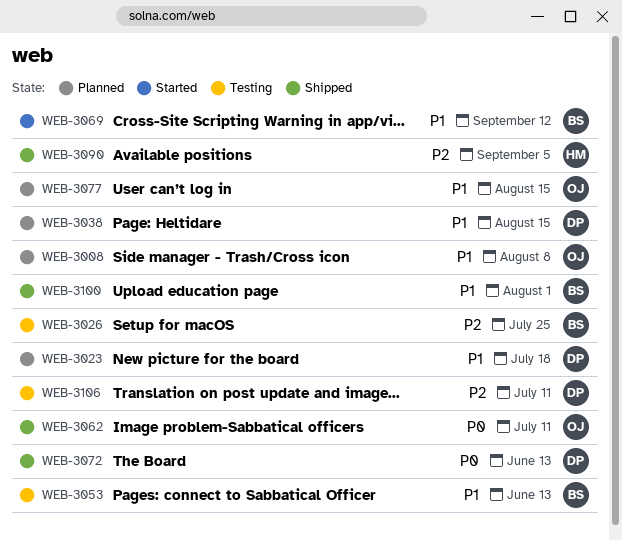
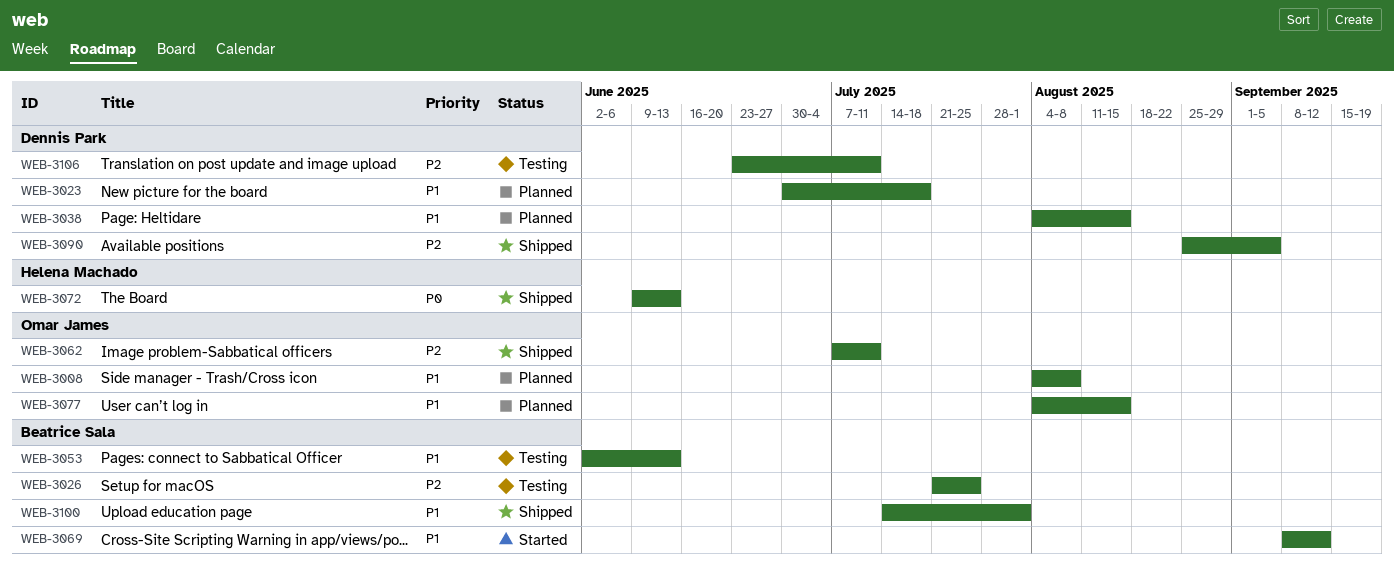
WEB-3062, priority: P0 -> P2
WEB-3072, owner: Dennis Park -> Helena Machado
WEB-3090, owner: Helena Machado -> Dennis Park

